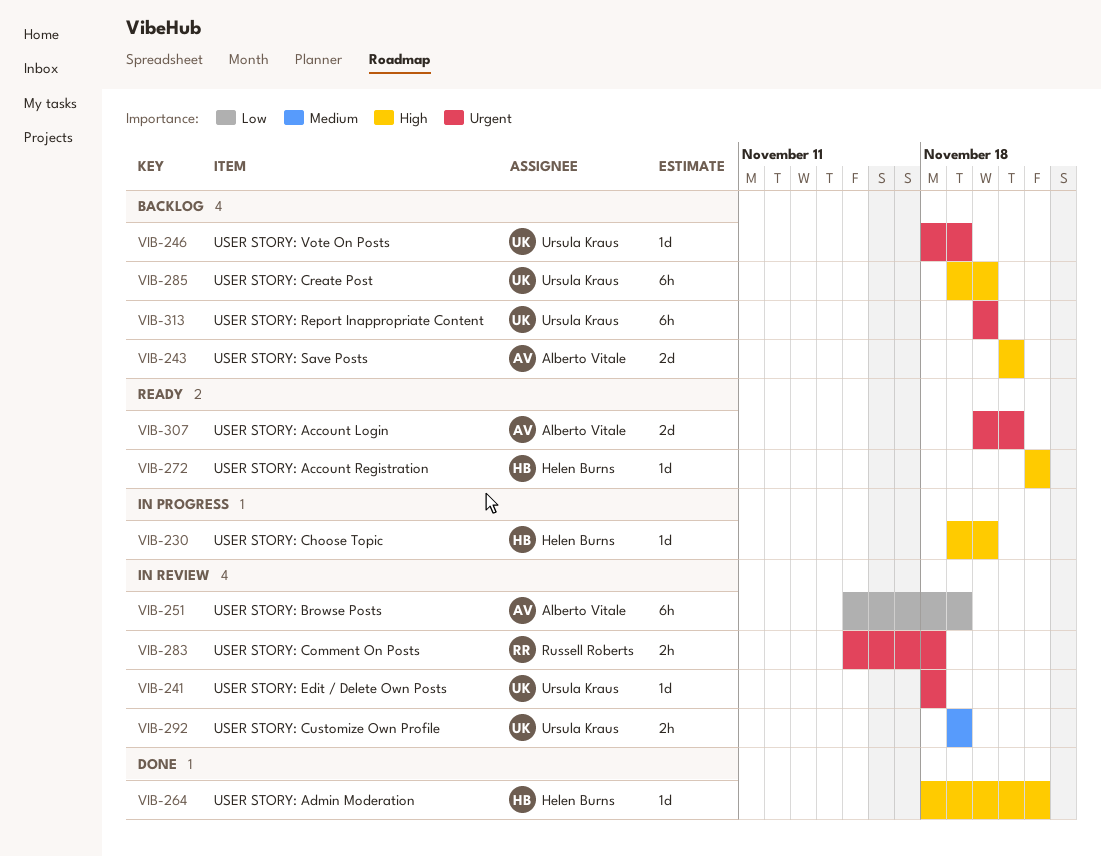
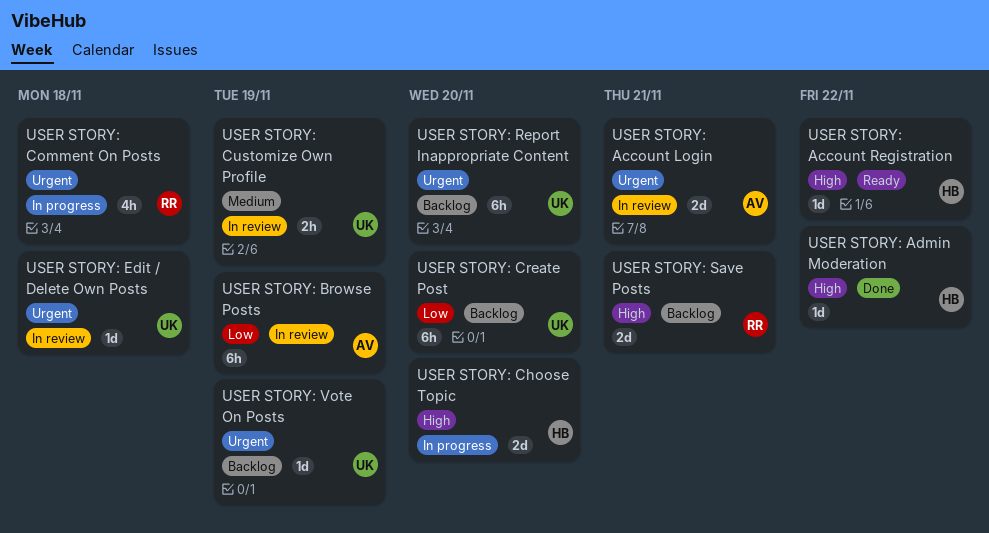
USER STORY: Account Login, status: Ready -> In review
USER STORY: Choose Topic, estimate: 1d -> 2d
USER STORY: Comment On Posts, status: In review -> In progress
USER STORY: Comment On Posts, estimate: 2h -> 4h
USER STORY: Create Post, priority: High -> Low
USER STORY: Save Posts, owner: Alberto Vitale -> Russell Roberts

